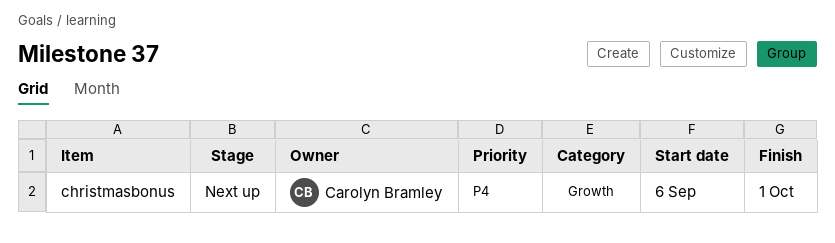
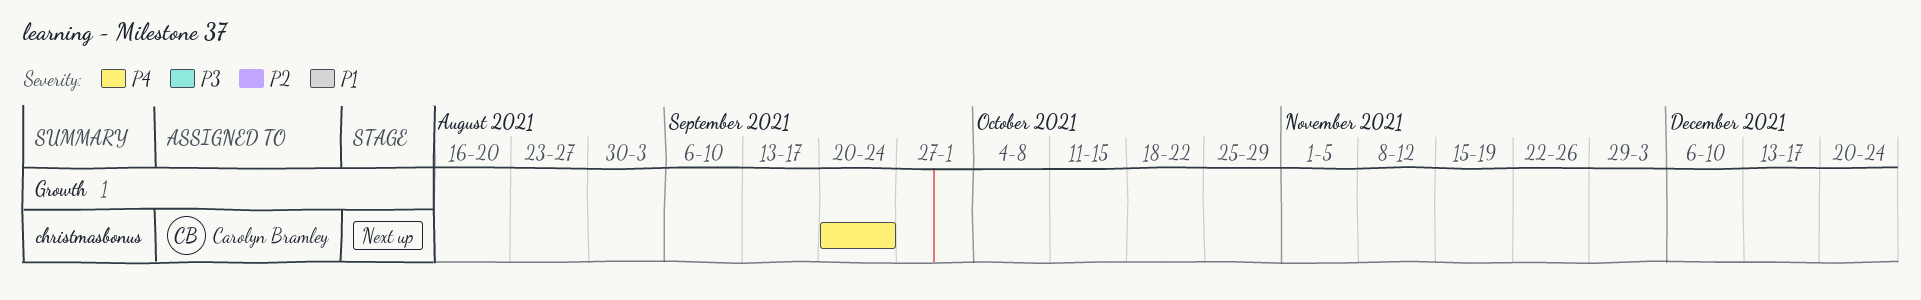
christmasbonus, start: Sep 6 -> Sep 20
christmasbonus, due: Oct 1 -> Sep 24

